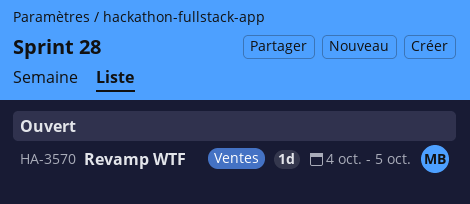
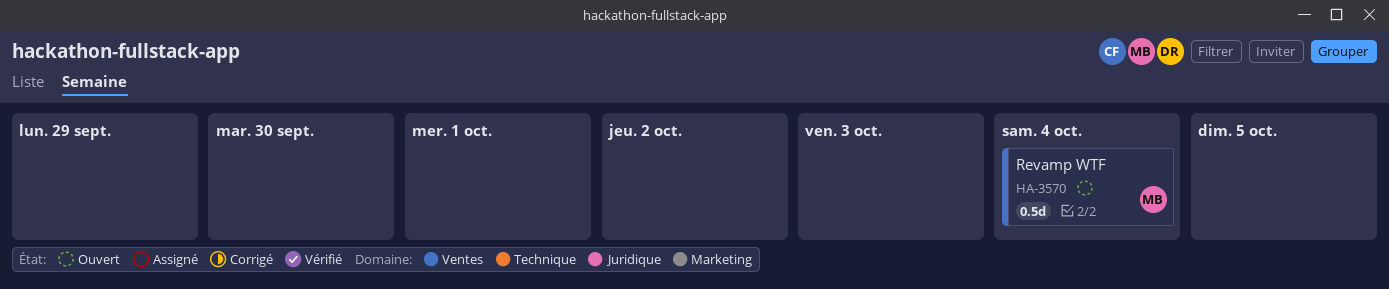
HA-3570, estimate: 1d -> 0.5d
HA-3570, due: Oct 5 -> Oct 4

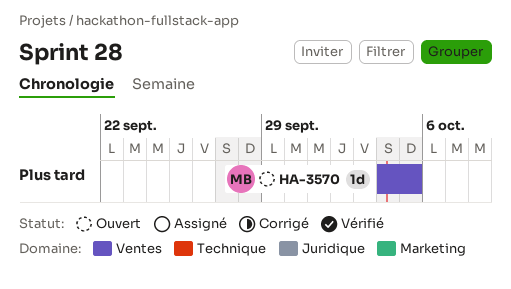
HA-3570, estimate: 0.5d -> 1d
HA-3570, due: Oct 4 -> Oct 5

